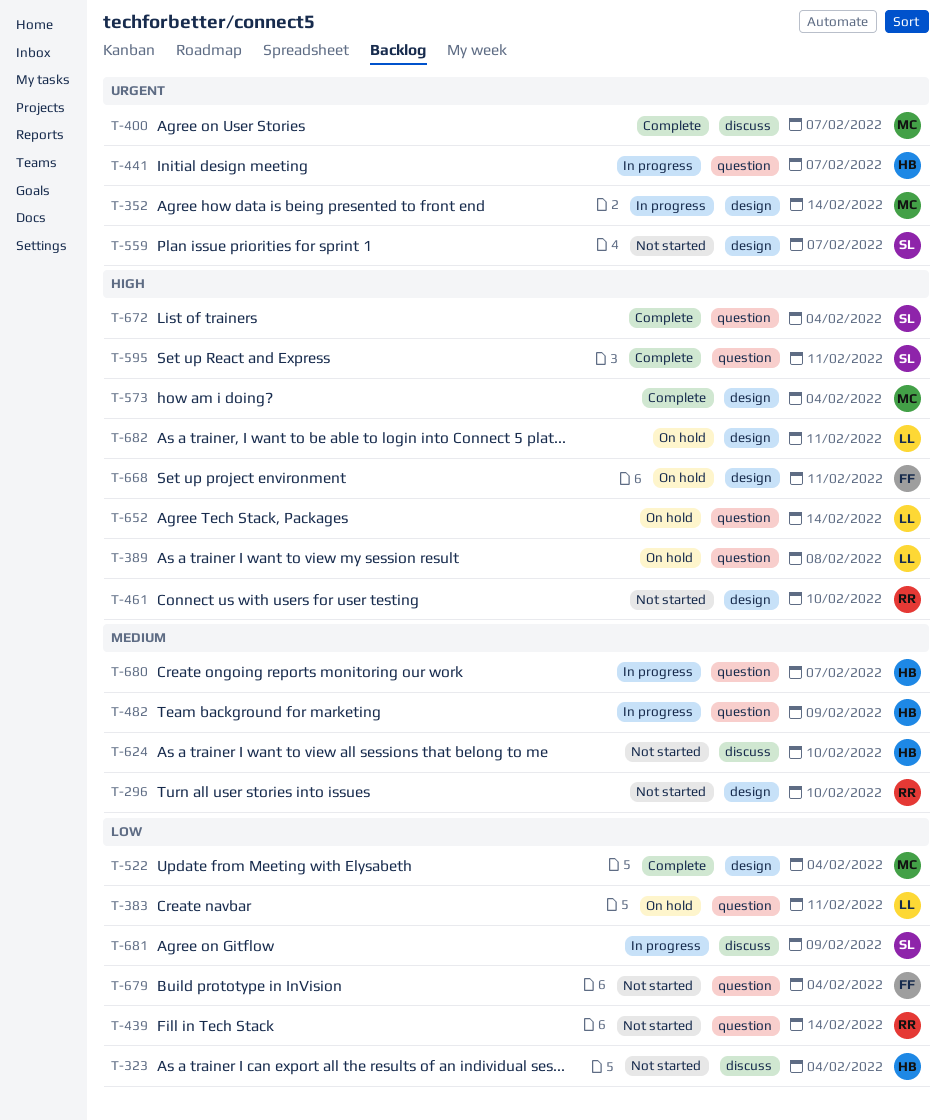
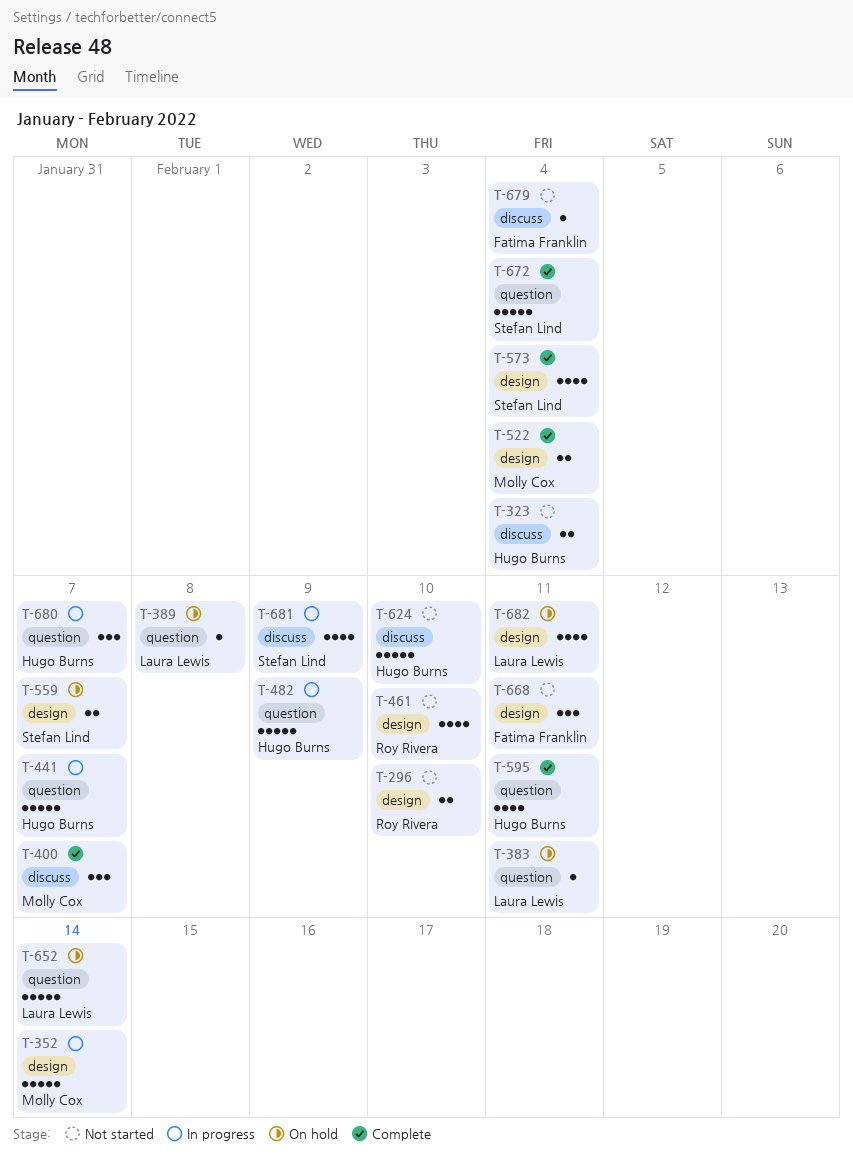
T-439: present -> none
T-559, status: Not started -> On hold
T-573, owner: Molly Cox -> Stefan Lind
T-595, owner: Stefan Lind -> Hugo Burns
T-668, status: On hold -> Not started
T-679, label: question -> discuss

